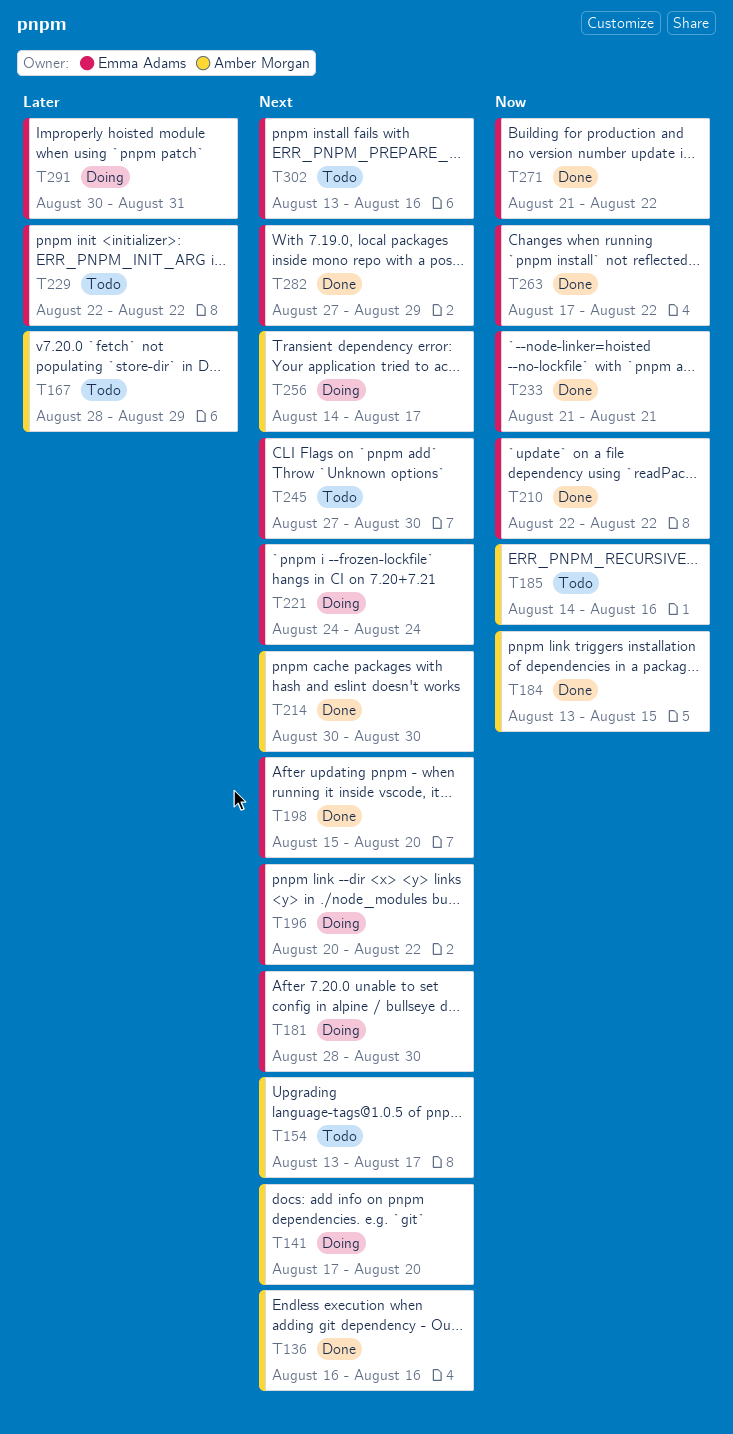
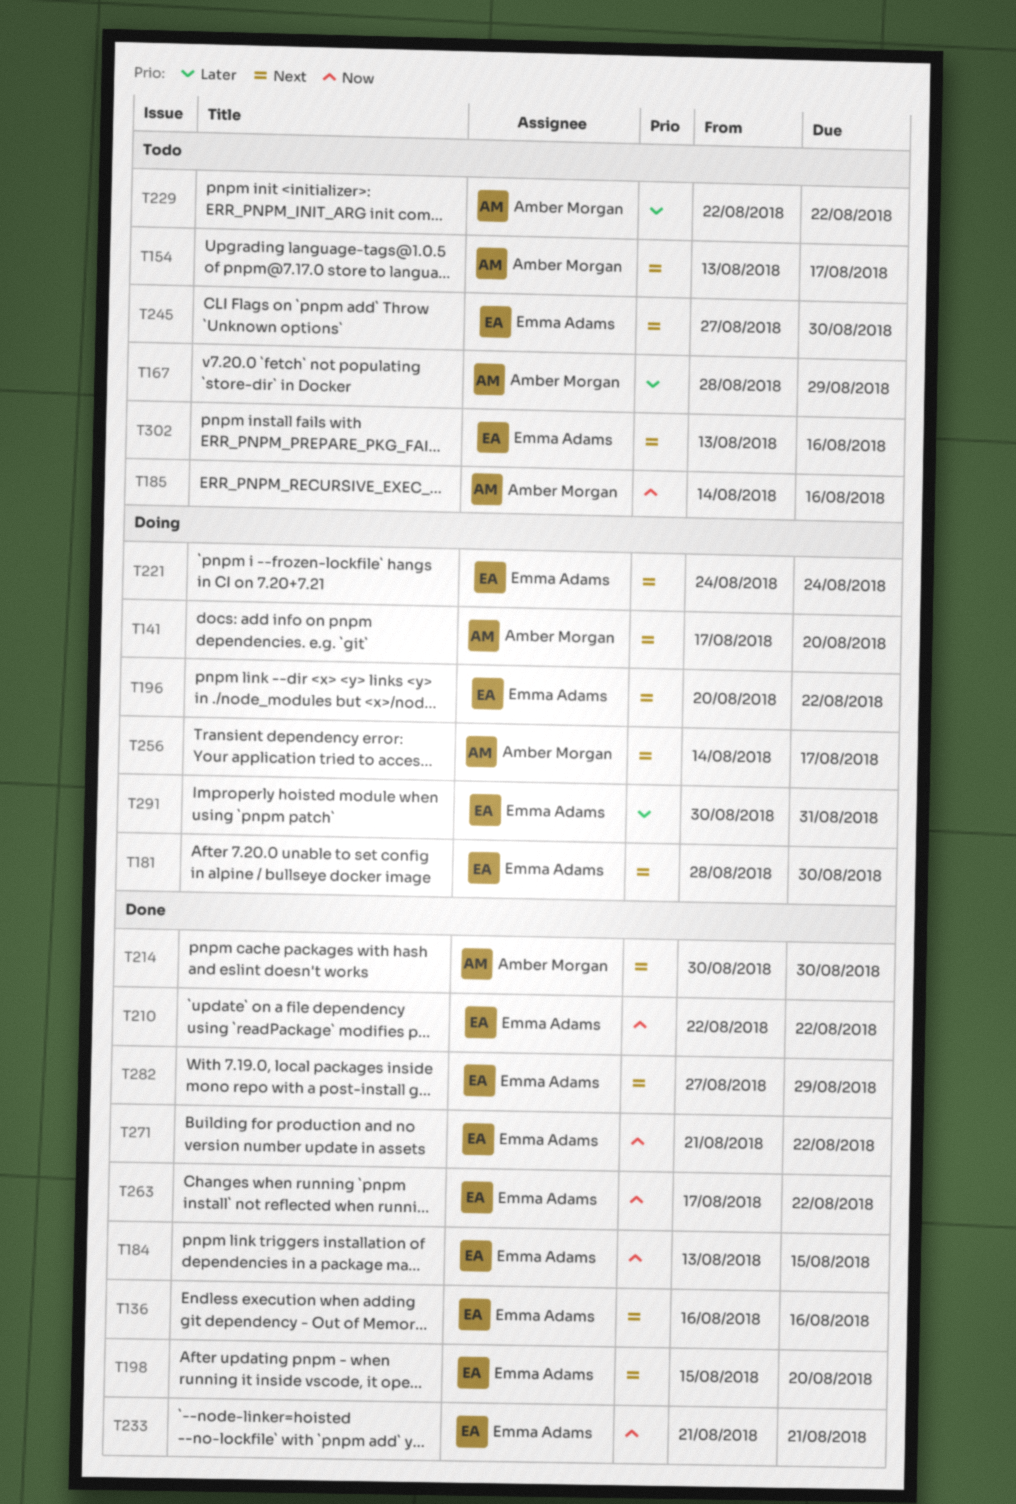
T136, owner: Amber Morgan -> Emma Adams
T184, owner: Amber Morgan -> Emma Adams
T229, owner: Emma Adams -> Amber Morgan

